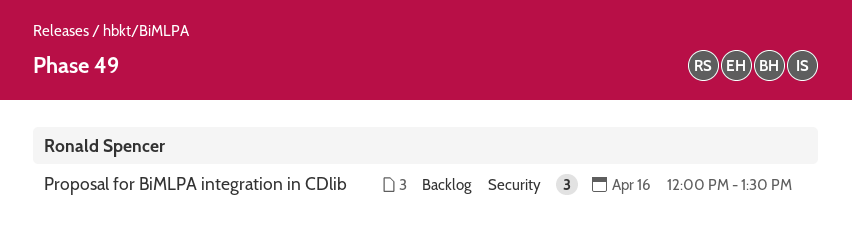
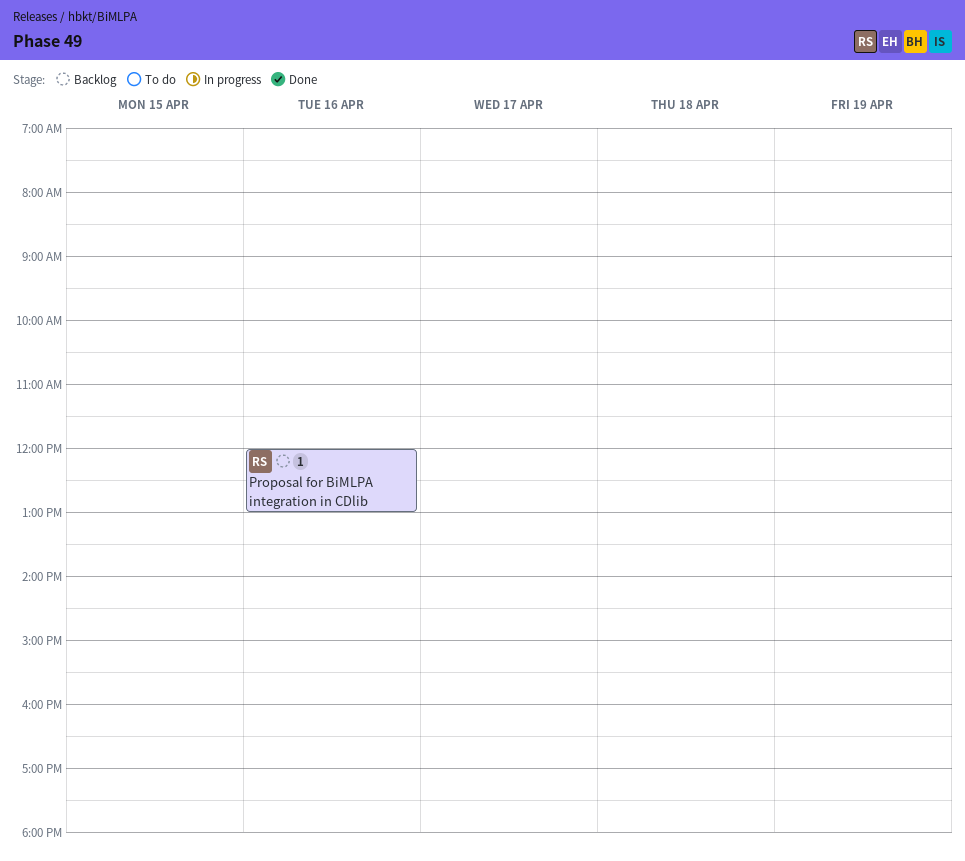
Proposal for BiMLPA integration in CDlib, estimate: 3 -> 1
Proposal for BiMLPA integration in CDlib, ends: 13:30 -> 13:00

